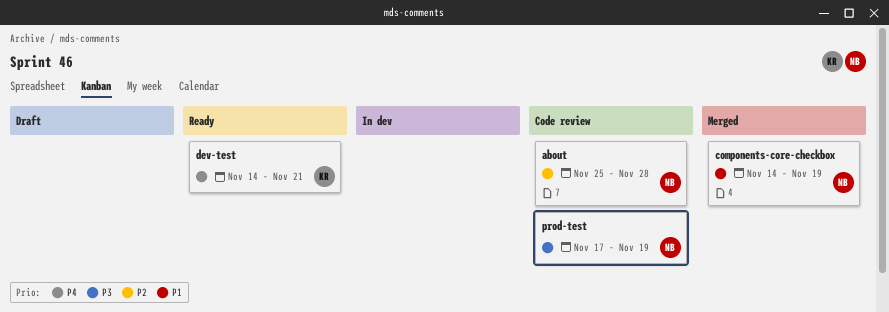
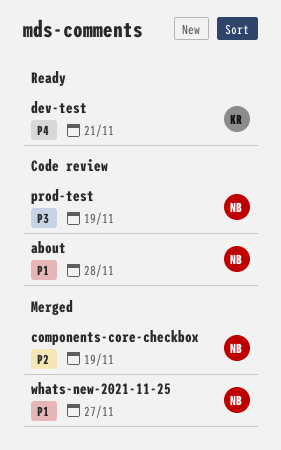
about, priority: P2 -> P1
components-core-checkbox, priority: P1 -> P2
whats-new-2021-11-25: none -> present

